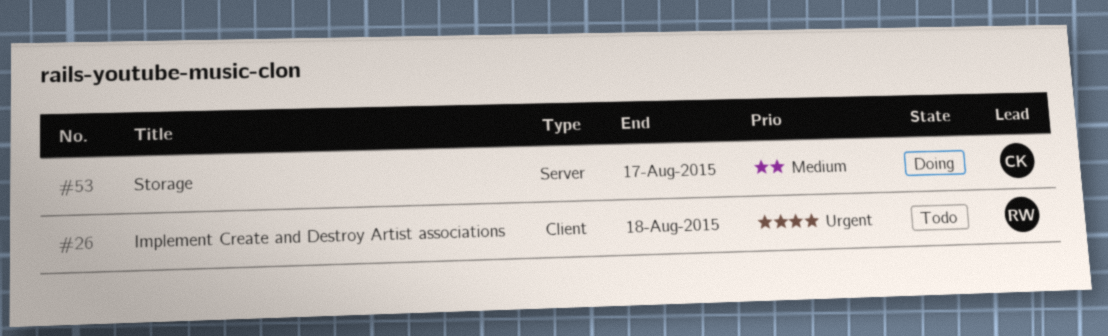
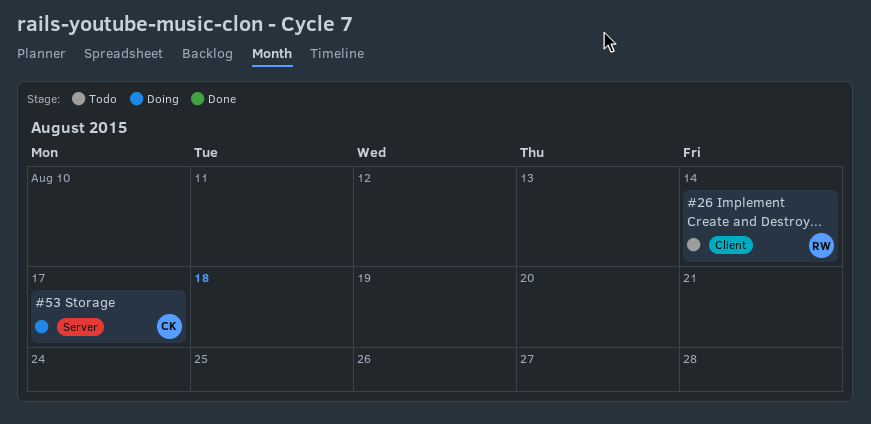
#26, due: Aug 18 -> Aug 14

